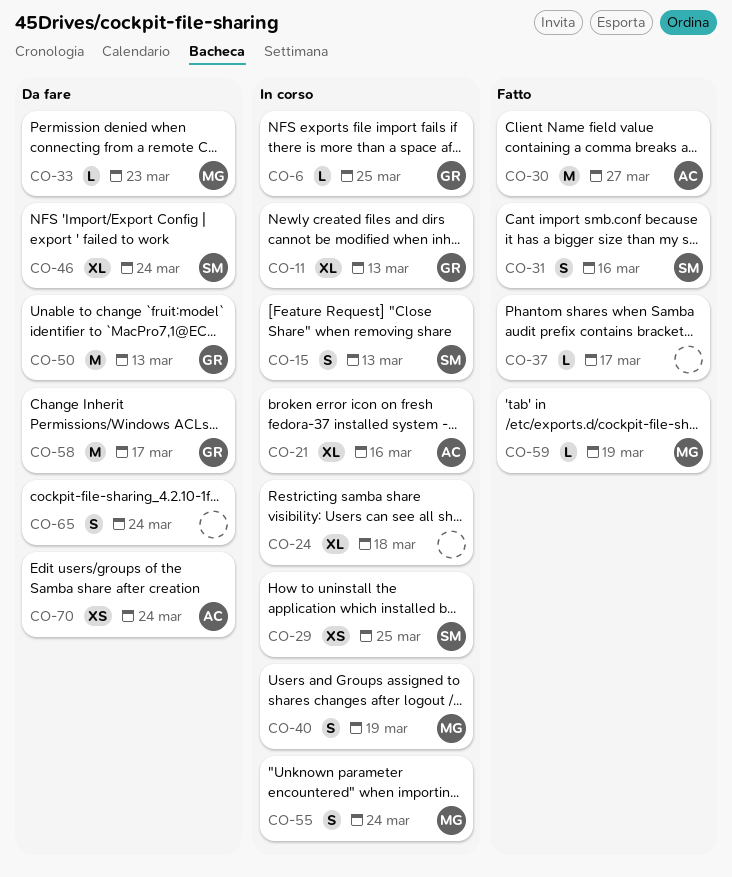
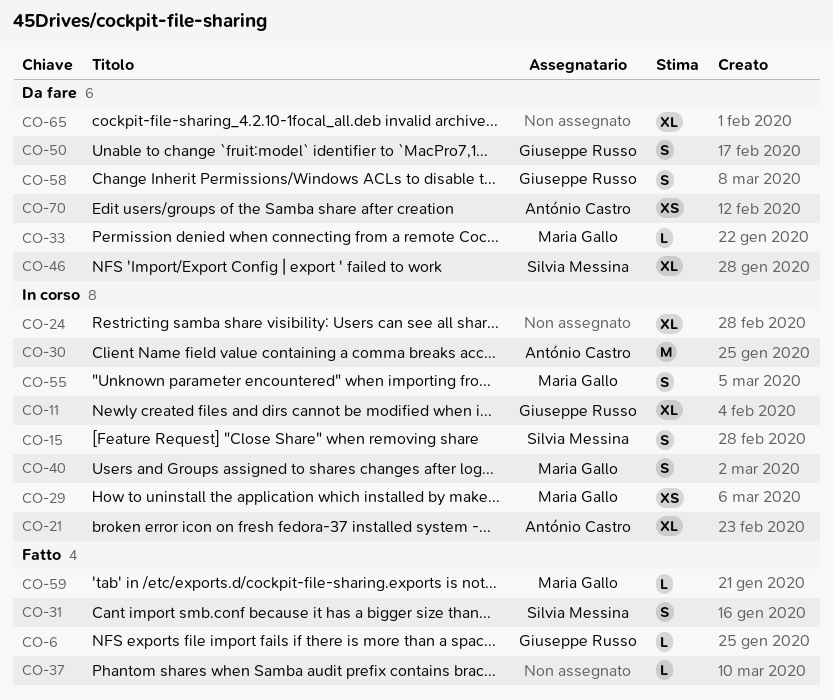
CO-6, status: In corso -> Fatto
CO-29, owner: Silvia Messina -> Maria Gallo
CO-30, status: Fatto -> In corso
CO-50, estimate: M -> S
CO-58, estimate: M -> S
CO-65, estimate: S -> XL

